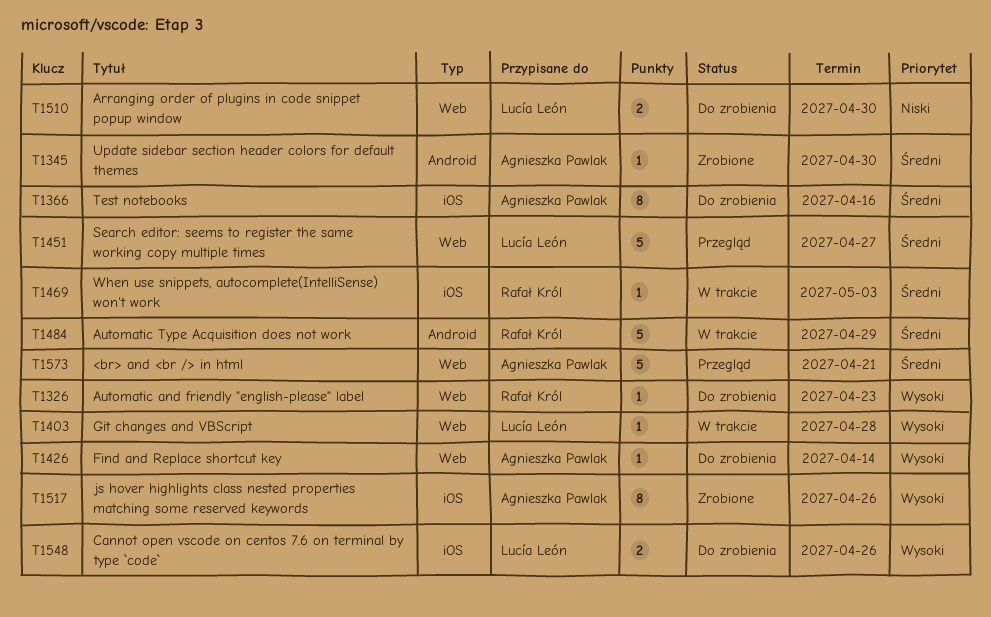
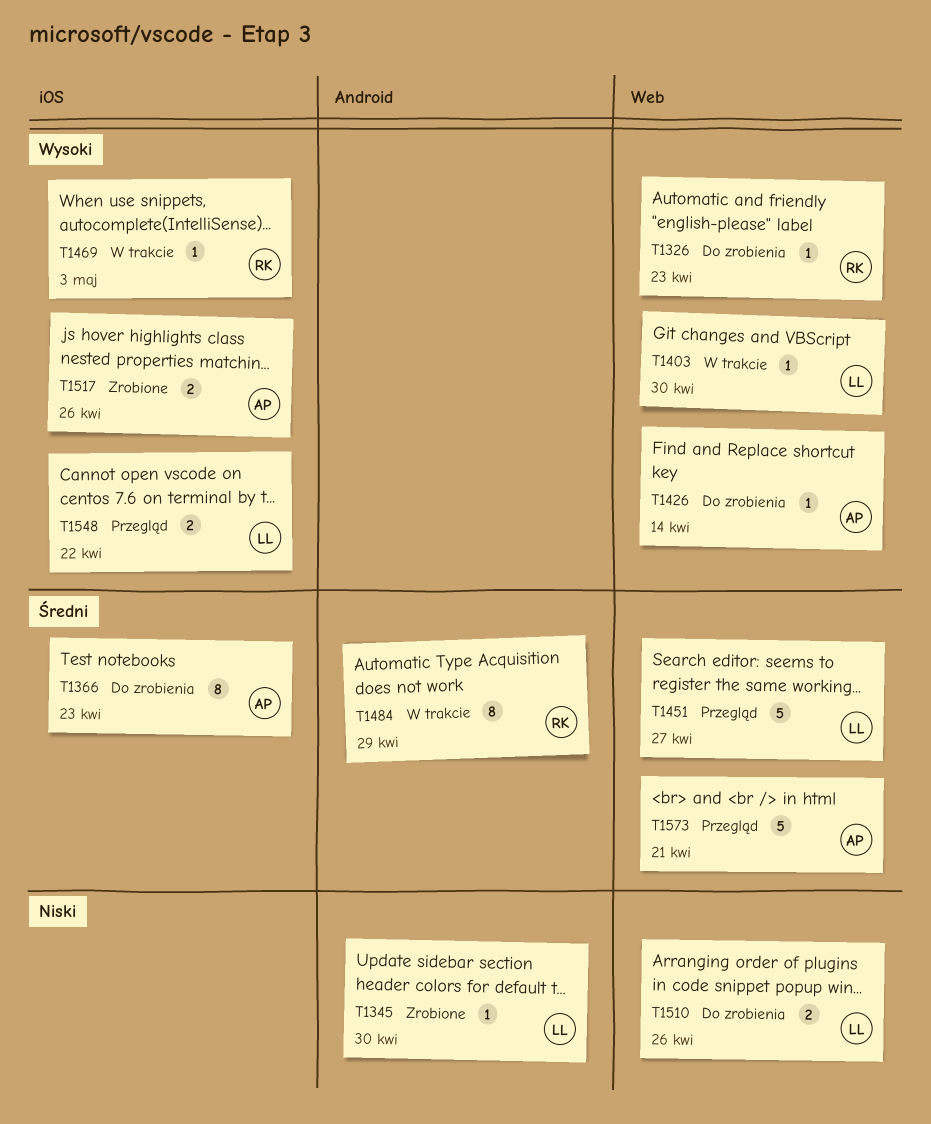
T1345, owner: Agnieszka Pawlak -> Lucía León
T1345, priority: Średni -> Niski
T1366, due: Apr 16 -> Apr 23
T1403, due: Apr 28 -> Apr 30
T1469, priority: Średni -> Wysoki
T1484, estimate: 5 -> 8
T1510, due: Apr 30 -> Apr 26
T1517, estimate: 8 -> 2
T1548, status: Do zrobienia -> Przegląd
T1548, due: Apr 26 -> Apr 22

